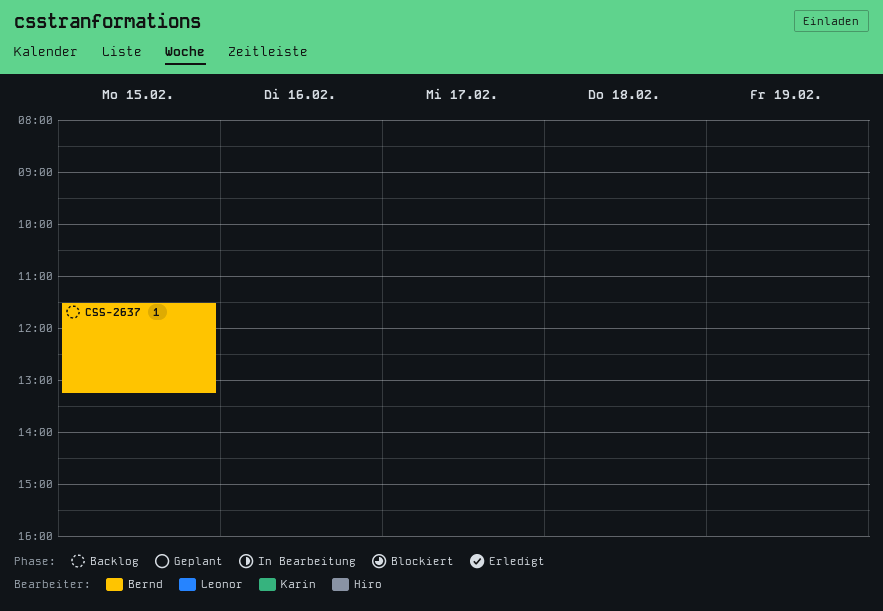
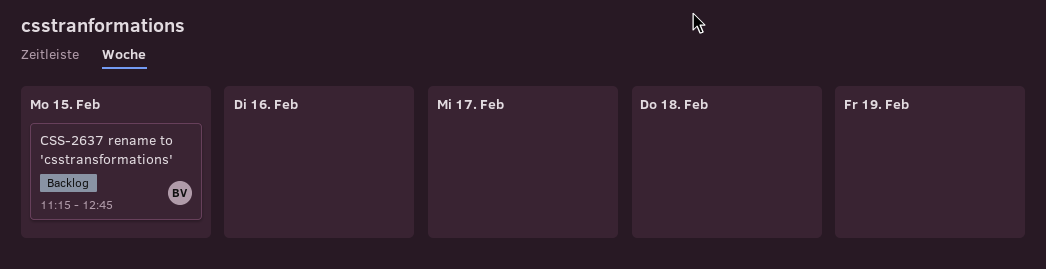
CSS-2637, begins: 11:30 -> 11:15
CSS-2637, ends: 13:15 -> 12:45

